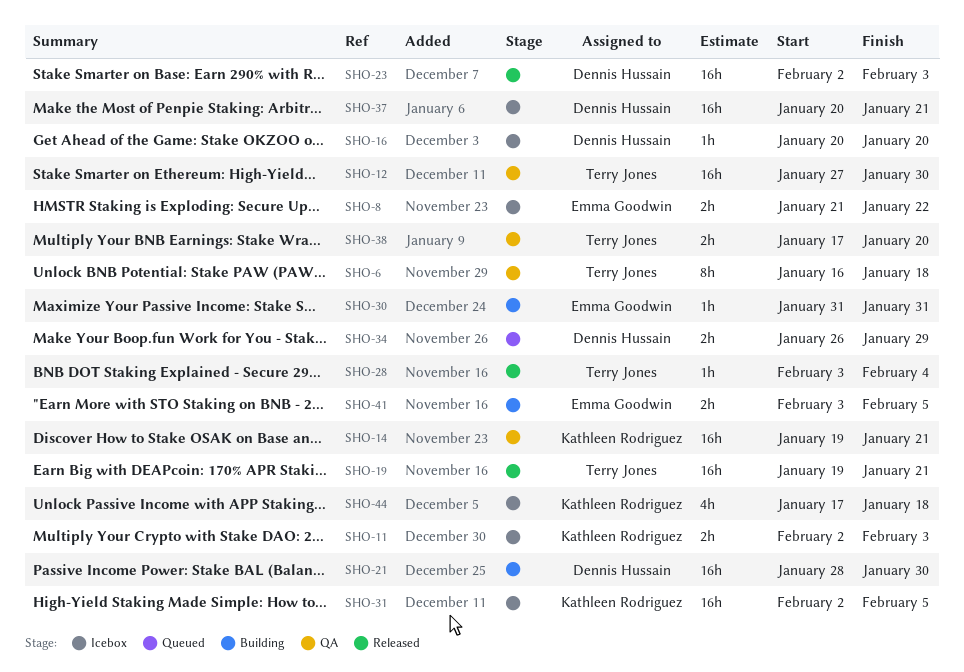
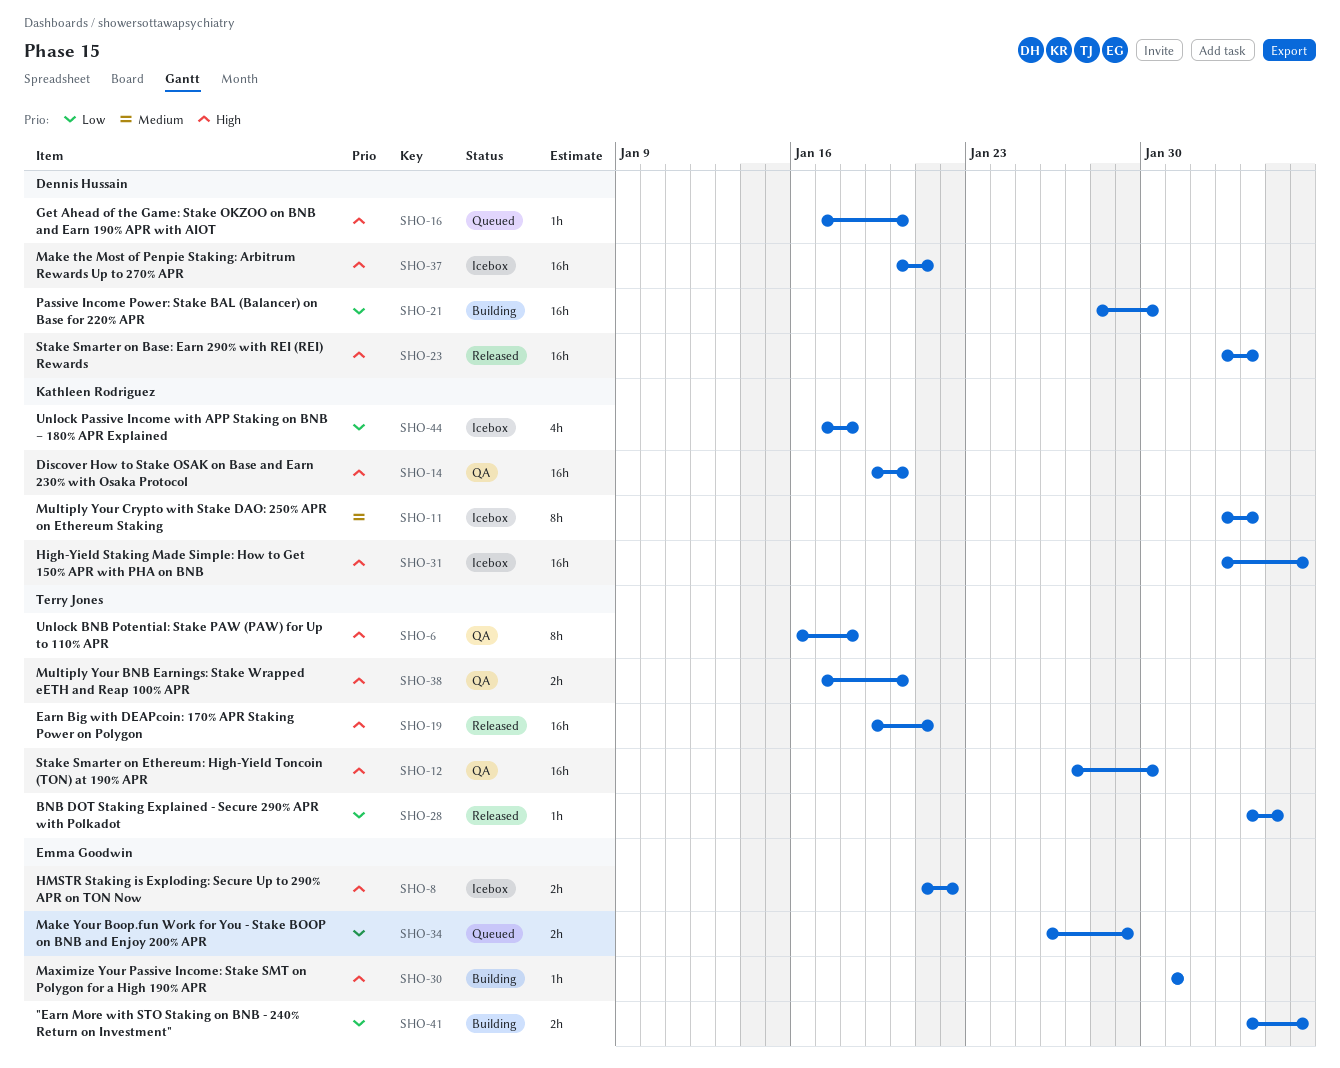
SHO-11, estimate: 2h -> 8h
SHO-14, due: Jan 21 -> Jan 20
SHO-16, status: Icebox -> Queued
SHO-16, start: Jan 20 -> Jan 17
SHO-34, owner: Dennis Hussain -> Emma Goodwin

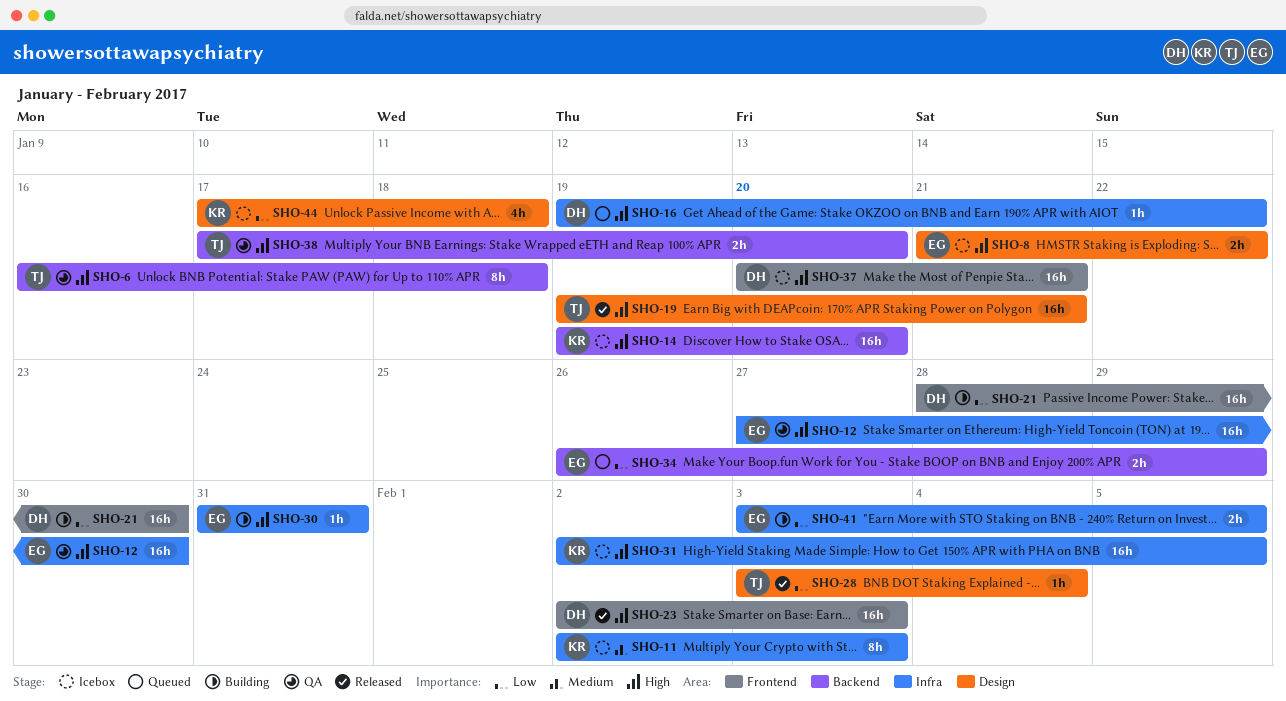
SHO-12, owner: Terry Jones -> Emma Goodwin
SHO-14, status: QA -> Icebox
SHO-16, start: Jan 17 -> Jan 19
SHO-16, due: Jan 20 -> Jan 22

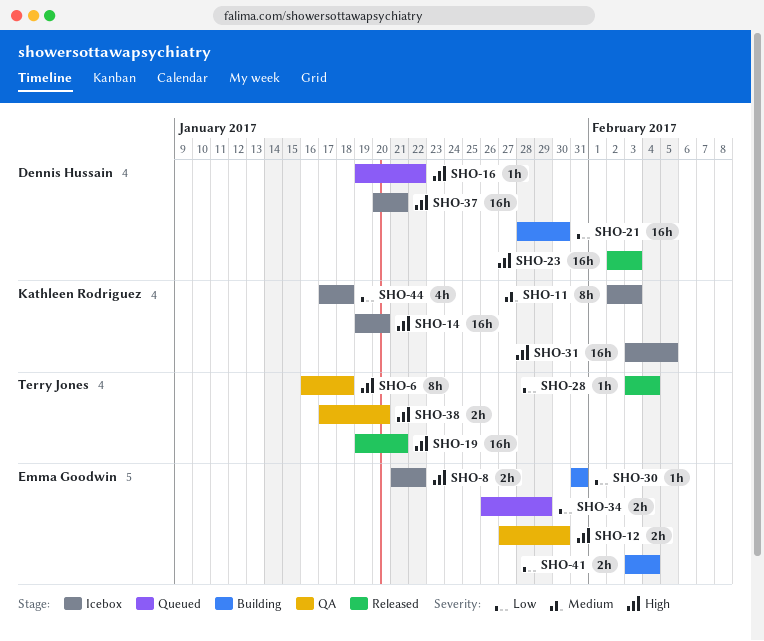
SHO-12, estimate: 16h -> 2h
SHO-30, priority: High -> Low
SHO-31, start: Feb 2 -> Feb 3
SHO-41, due: Feb 5 -> Feb 4

